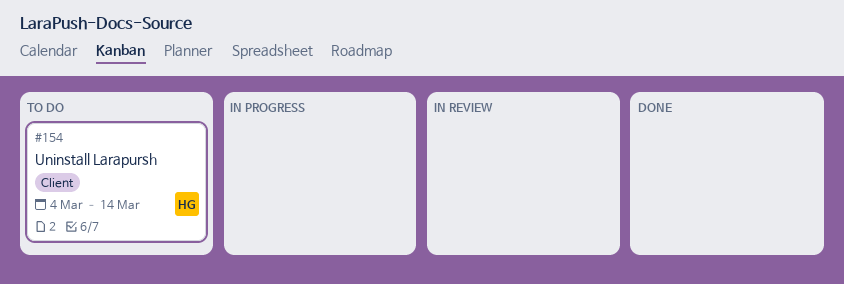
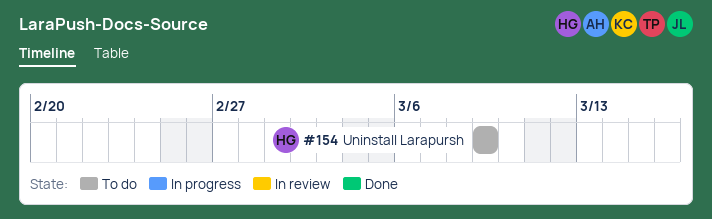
#154, start: Mar 4 -> Mar 9
#154, due: Mar 14 -> Mar 9

